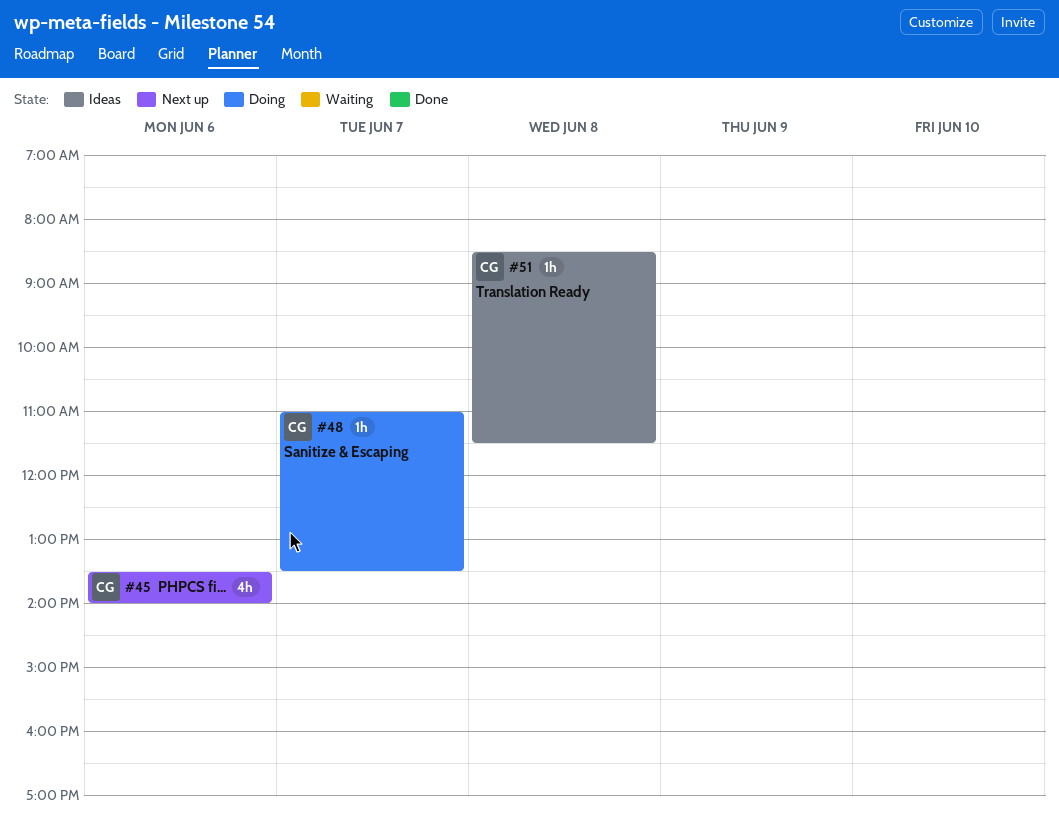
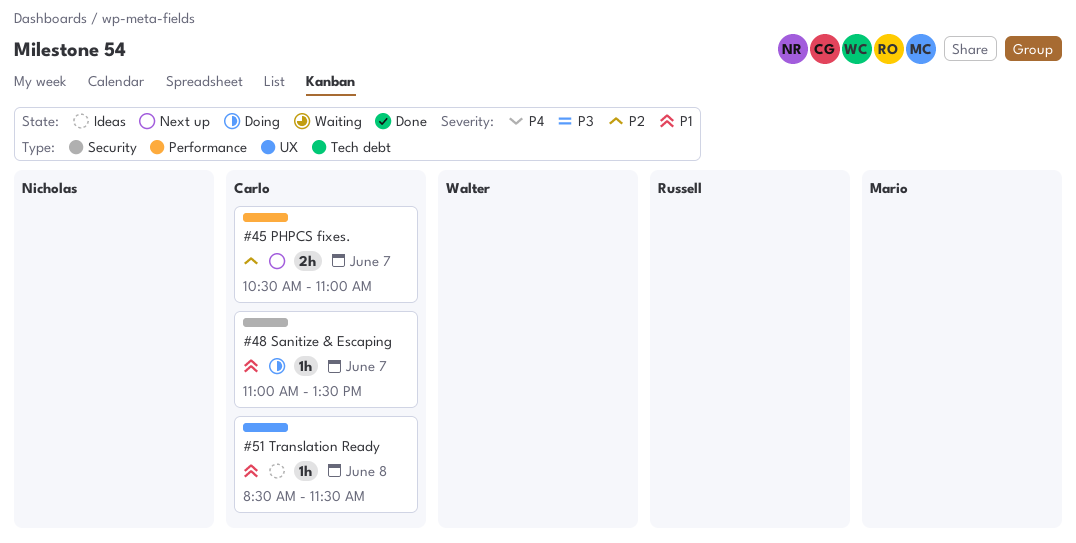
#45, estimate: 4h -> 2h
#45, day: Jun 6 -> Jun 7
#45, begins: 13:30 -> 10:30
#45, ends: 14:00 -> 11:00

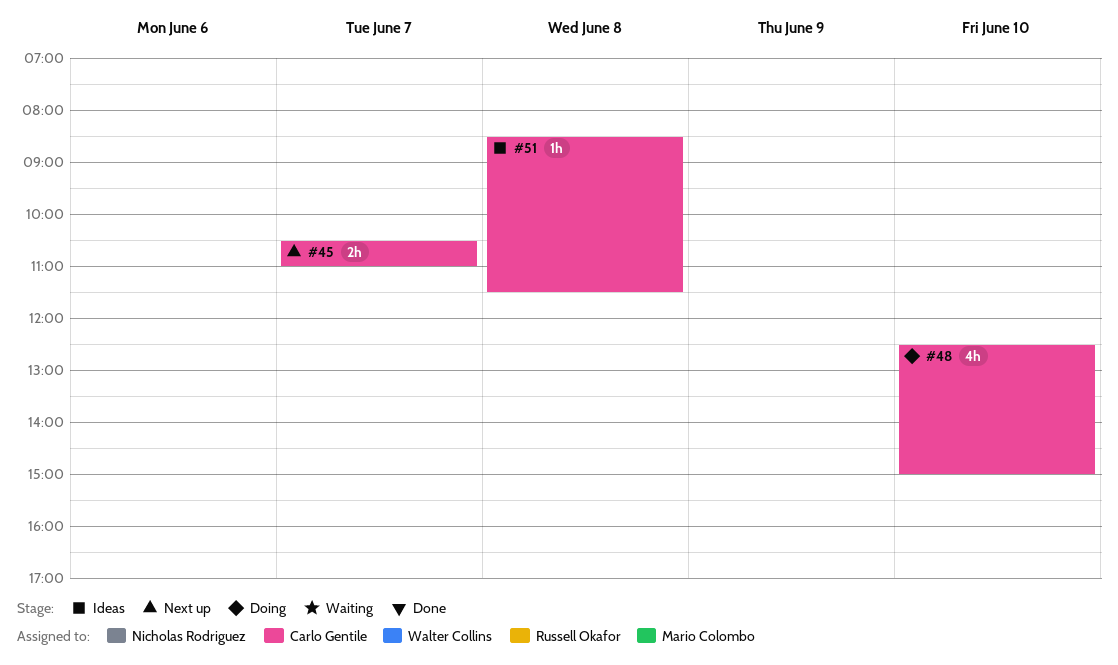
#48, estimate: 1h -> 4h
#48, day: Jun 7 -> Jun 10
#48, begins: 11:00 -> 12:30
#48, ends: 13:30 -> 15:00

